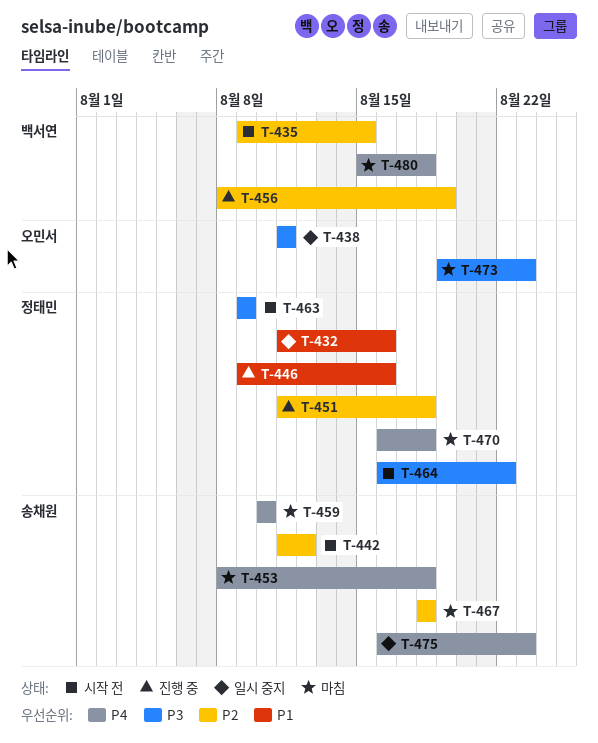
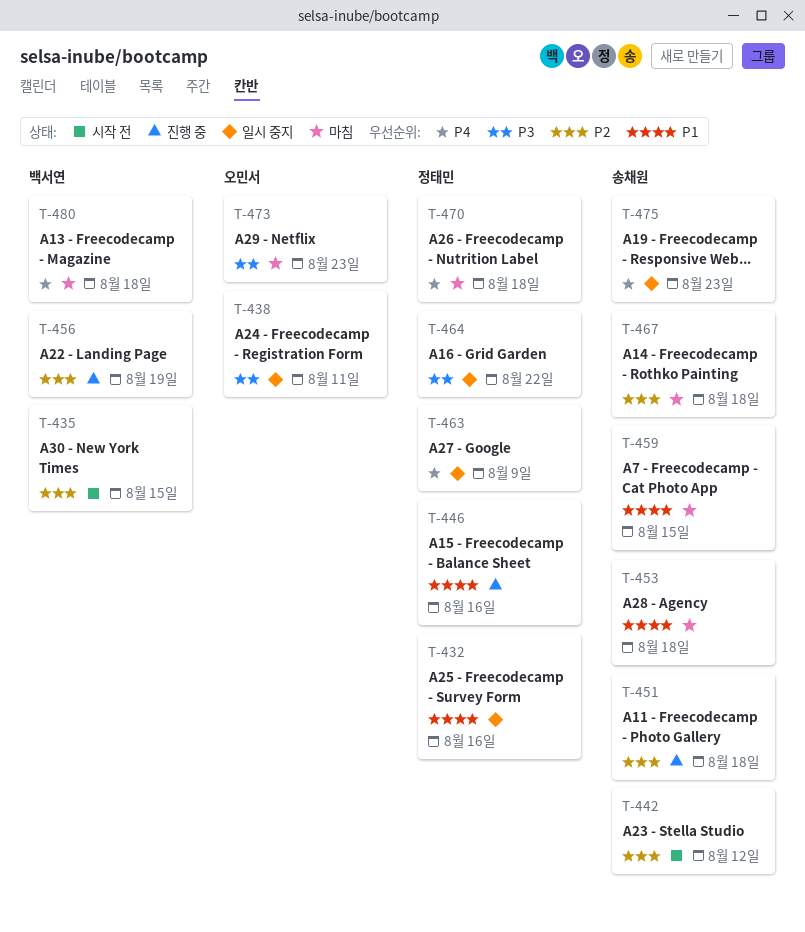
T-451, owner: 정태민 -> 송채원
T-453, priority: P4 -> P1
T-459, priority: P4 -> P1
T-459, due: Aug 10 -> Aug 15
T-463, status: 시작 전 -> 일시 중지
T-463, priority: P3 -> P4
T-464, status: 시작 전 -> 일시 중지

